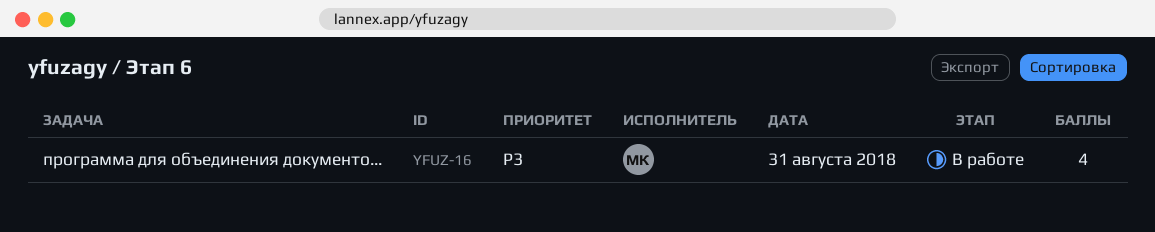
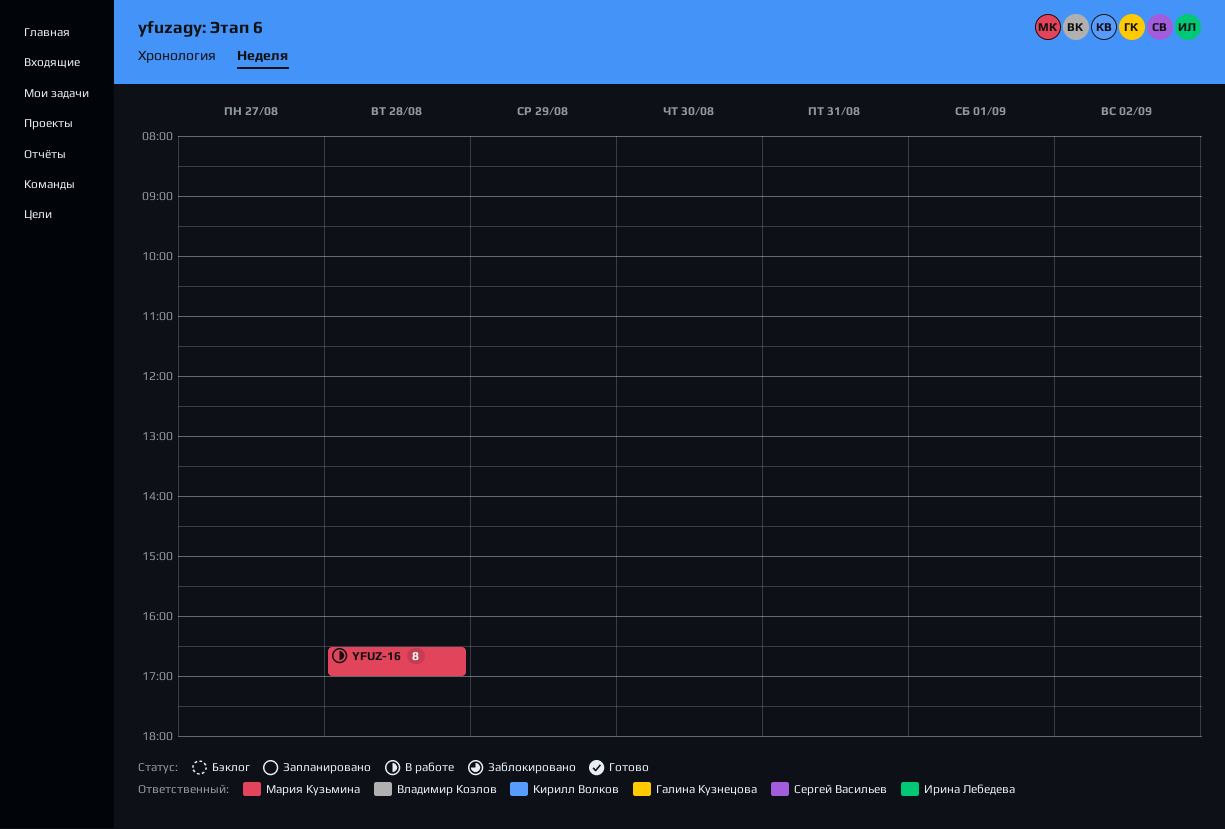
YFUZ-16, estimate: 4 -> 8
YFUZ-16, day: Aug 31 -> Aug 28

